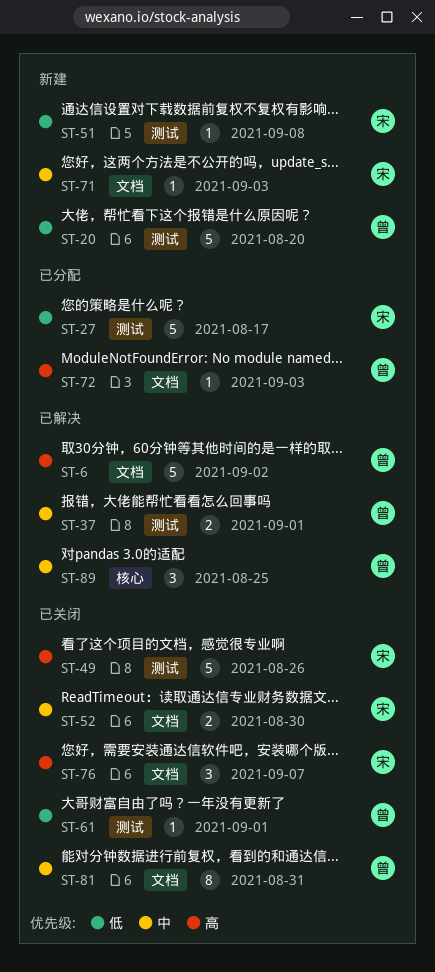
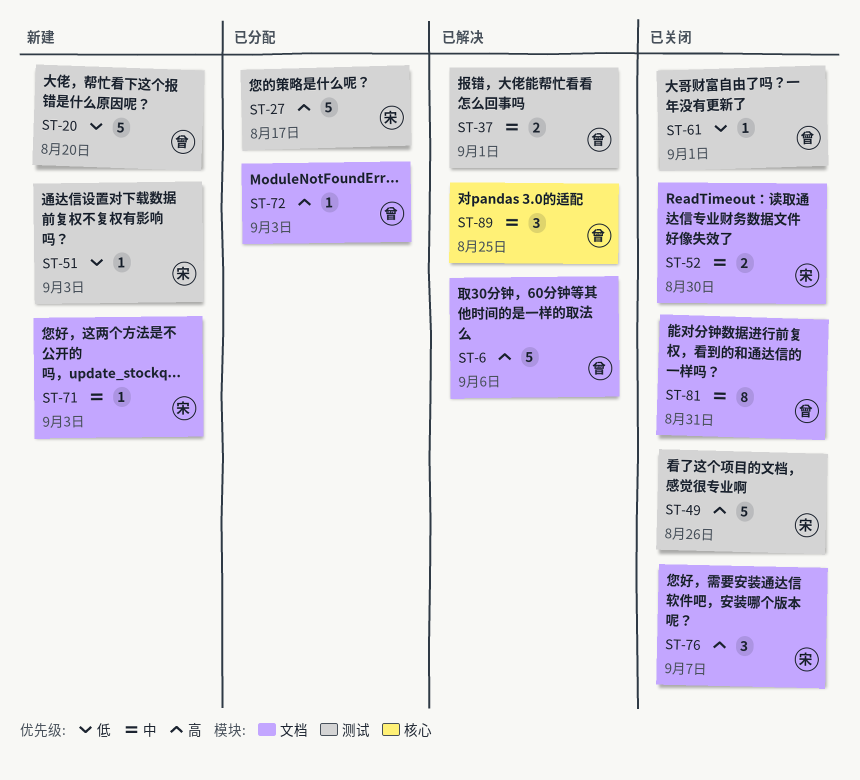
ST-6, due: Sep 2 -> Sep 6
ST-27, priority: 低 -> 高
ST-51, due: Sep 8 -> Sep 3

